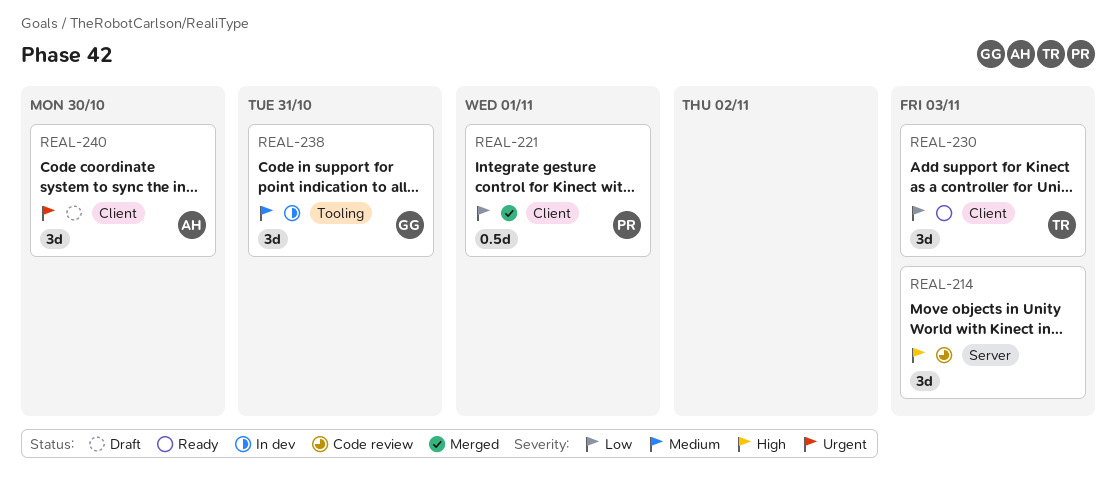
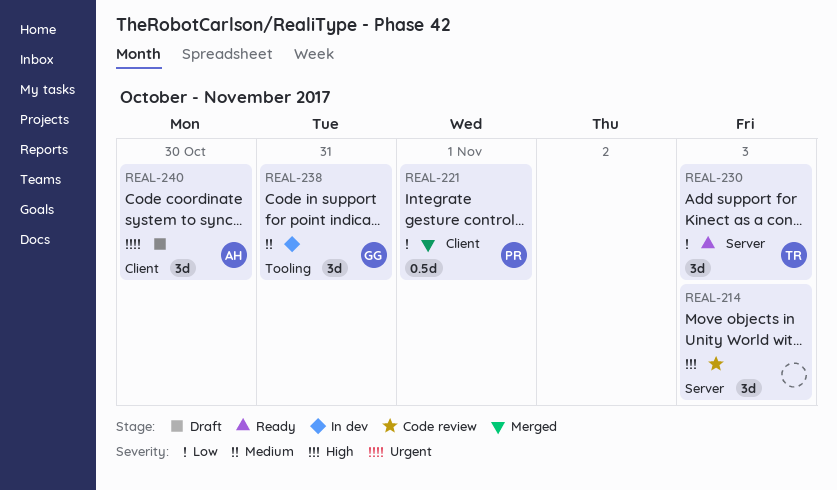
REAL-230, label: Client -> Server

